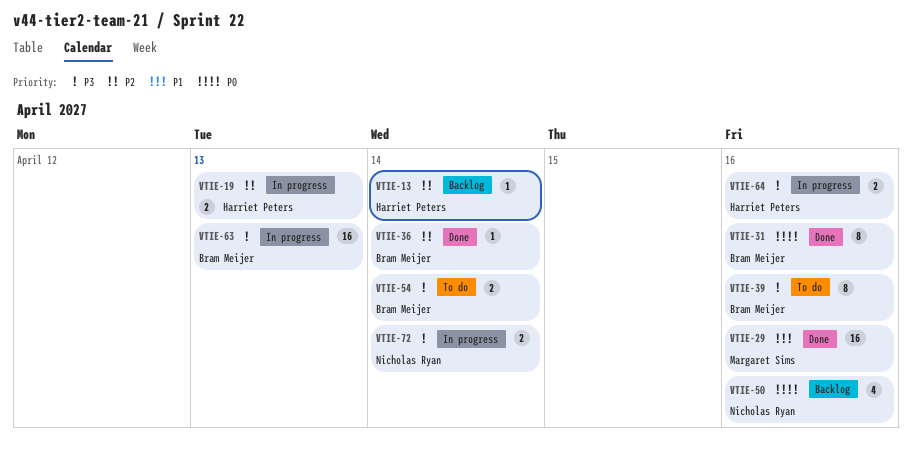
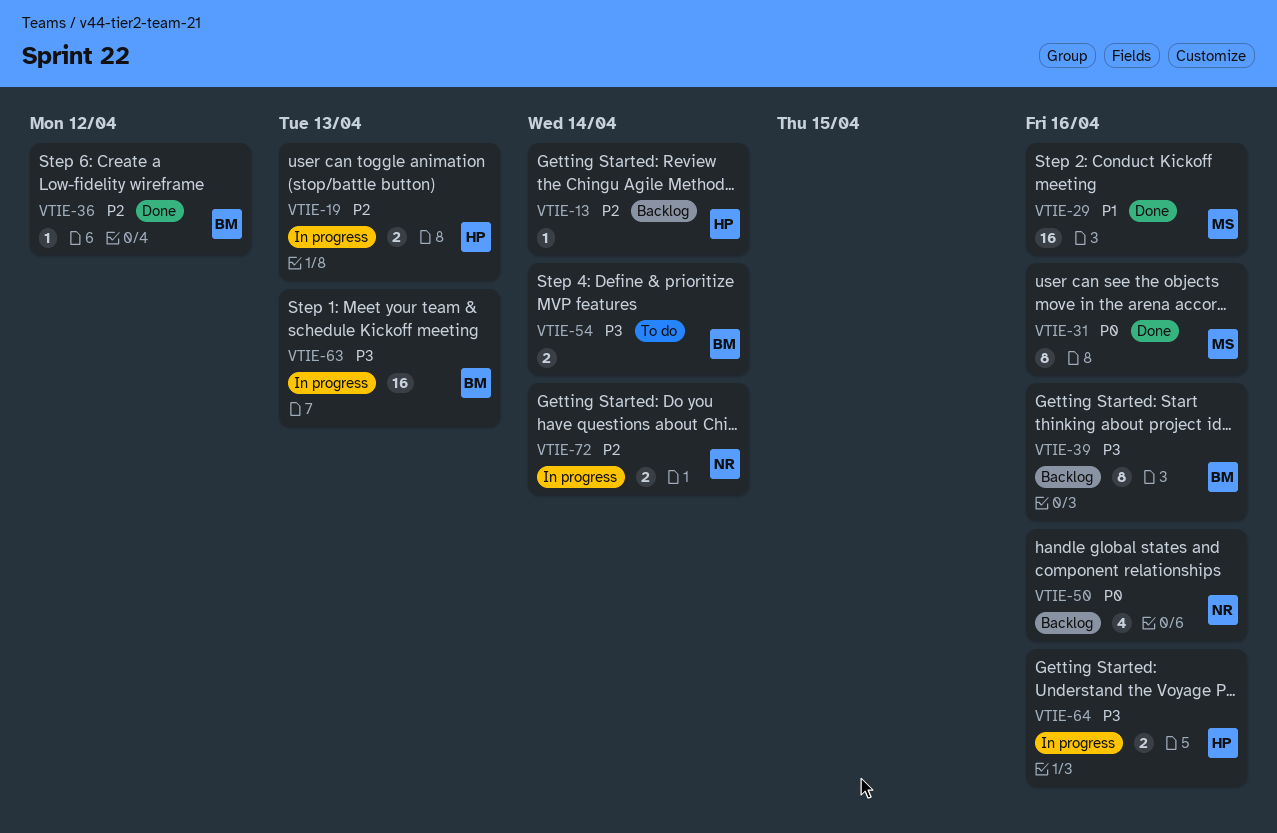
VTIE-31, owner: Bram Meijer -> Margaret Sims
VTIE-36, due: Apr 14 -> Apr 12
VTIE-39, status: To do -> Backlog
VTIE-72, priority: P3 -> P2

